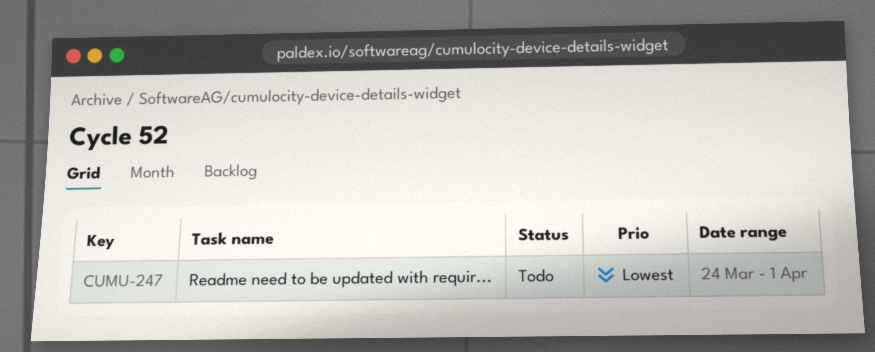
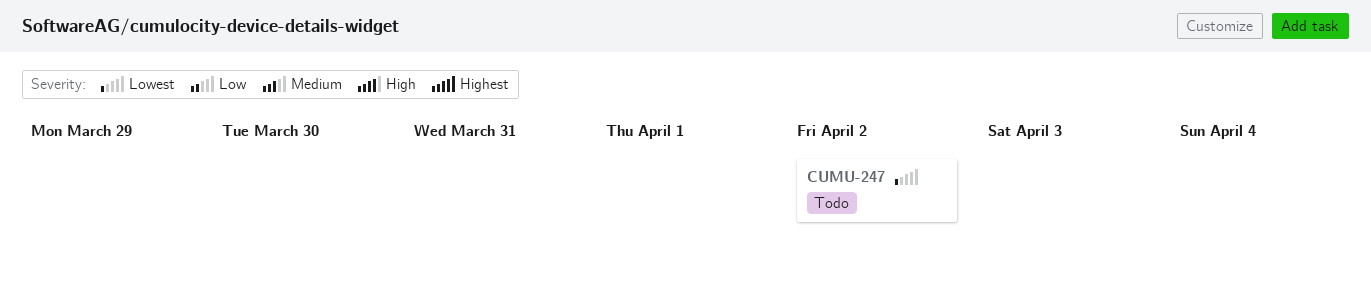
CUMU-247, due: Apr 1 -> Apr 2

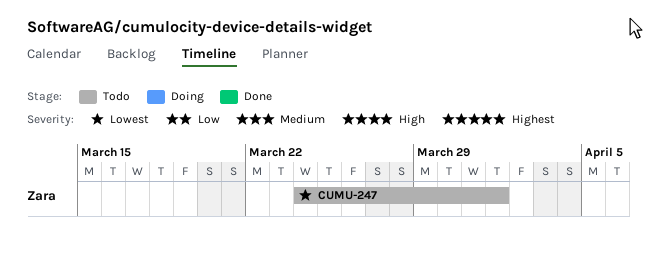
CUMU-247, due: Apr 2 -> Apr 1

